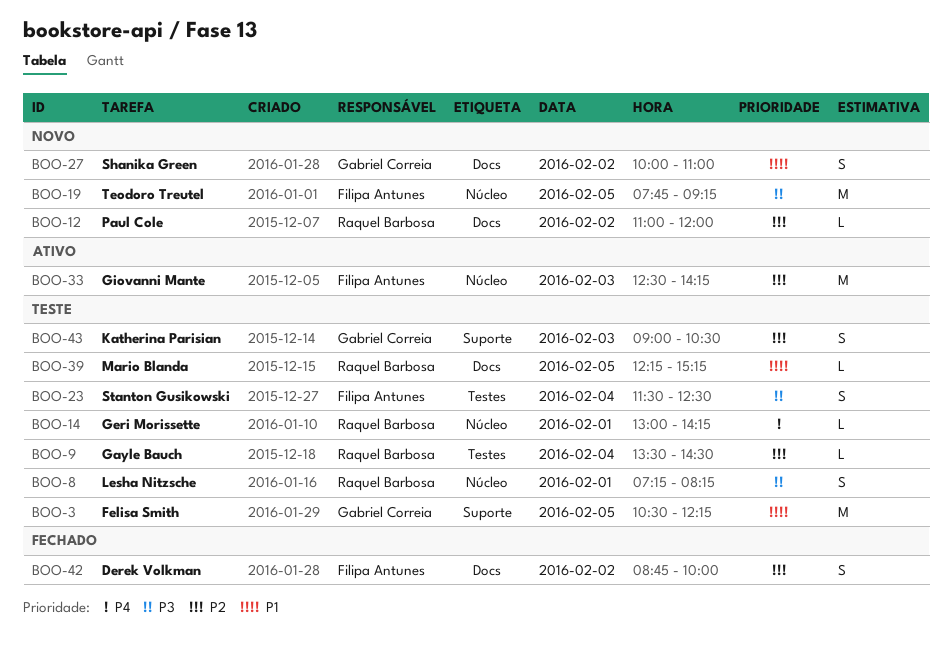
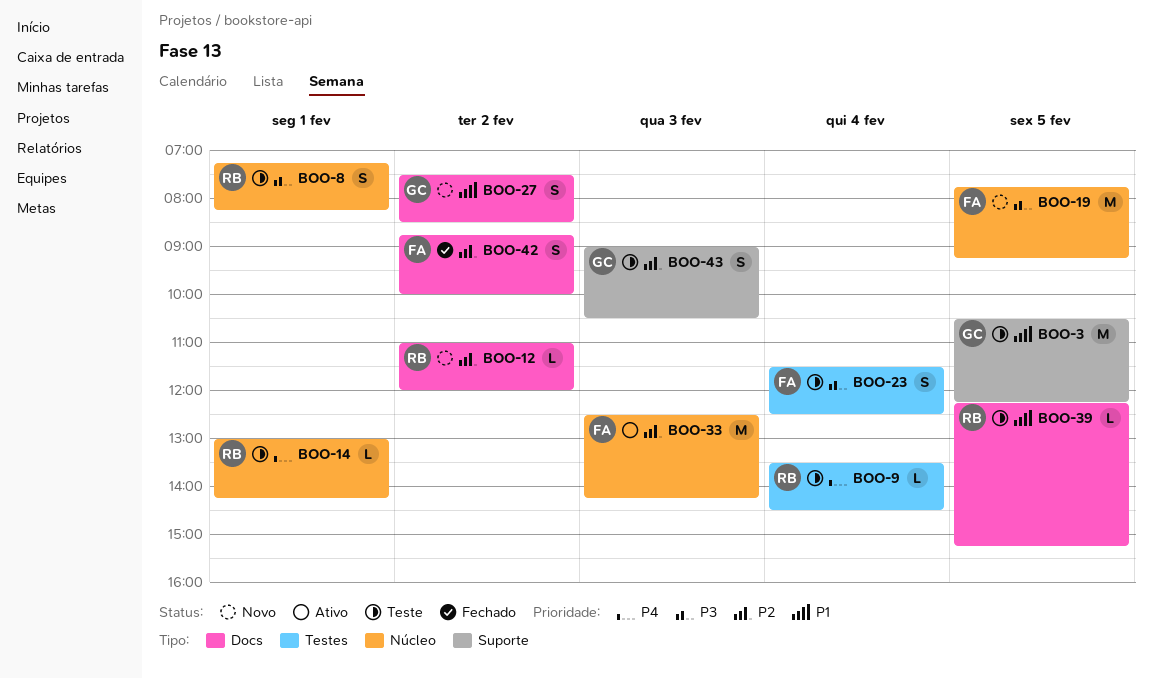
BOO-9, priority: P2 -> P4
BOO-27, begins: 10:00 -> 07:30
BOO-27, ends: 11:00 -> 08:30

